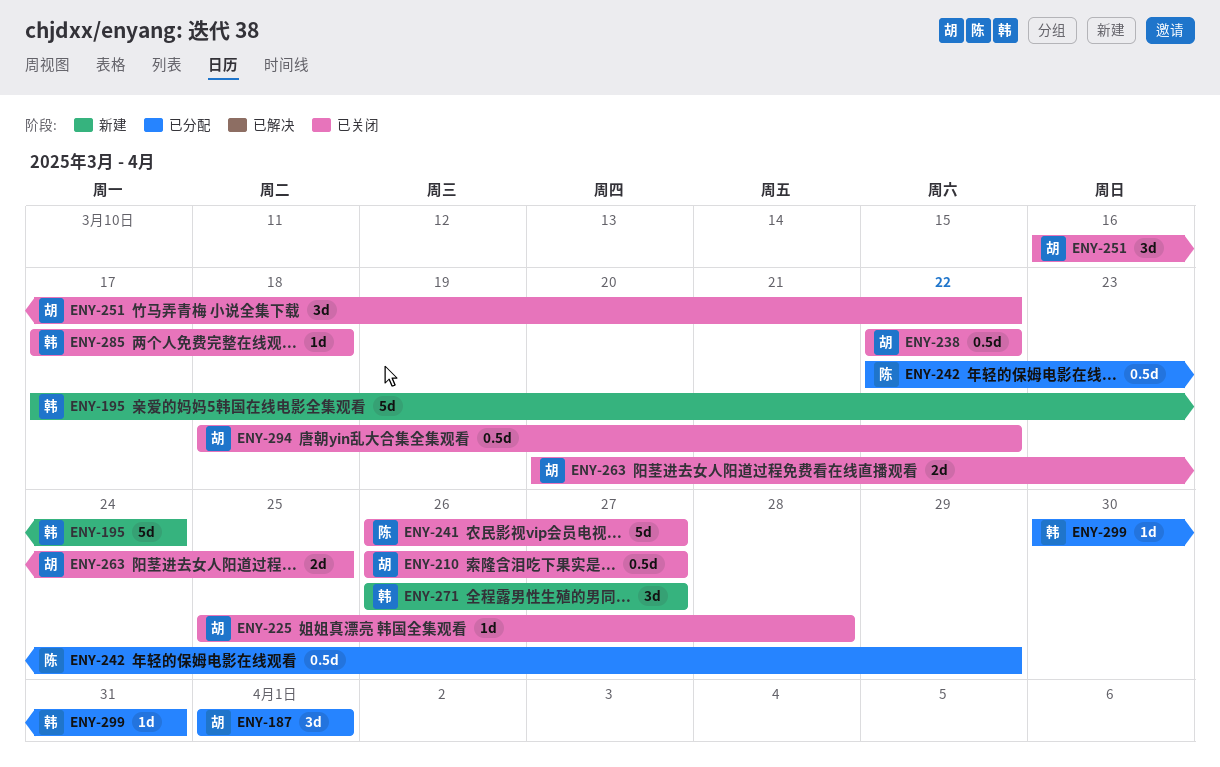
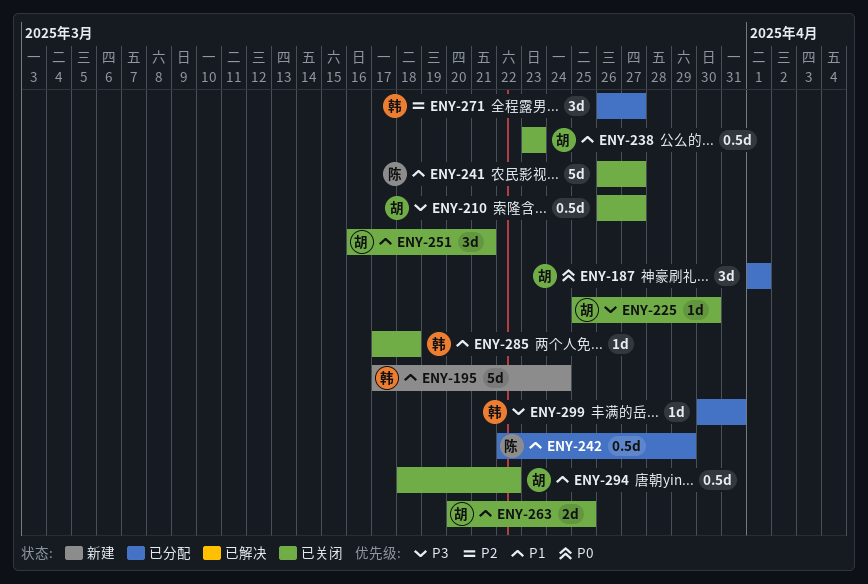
ENY-225, due: Mar 28 -> Mar 30
ENY-238, start: Mar 22 -> Mar 23
ENY-238, due: Mar 22 -> Mar 23
ENY-251, due: Mar 22 -> Mar 21
ENY-271, status: 新建 -> 已分配

